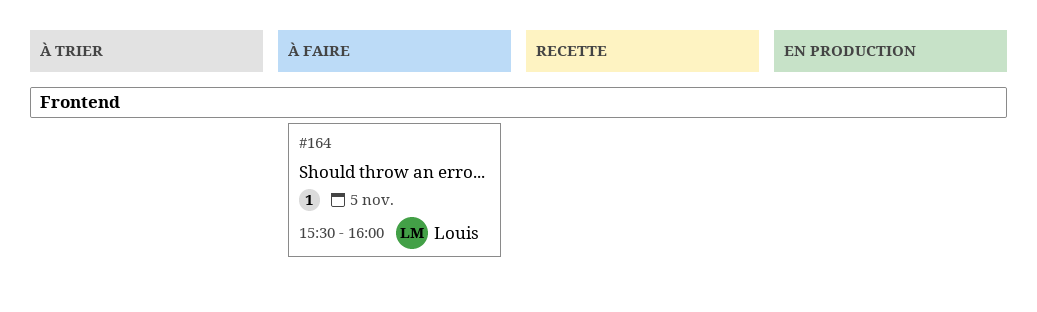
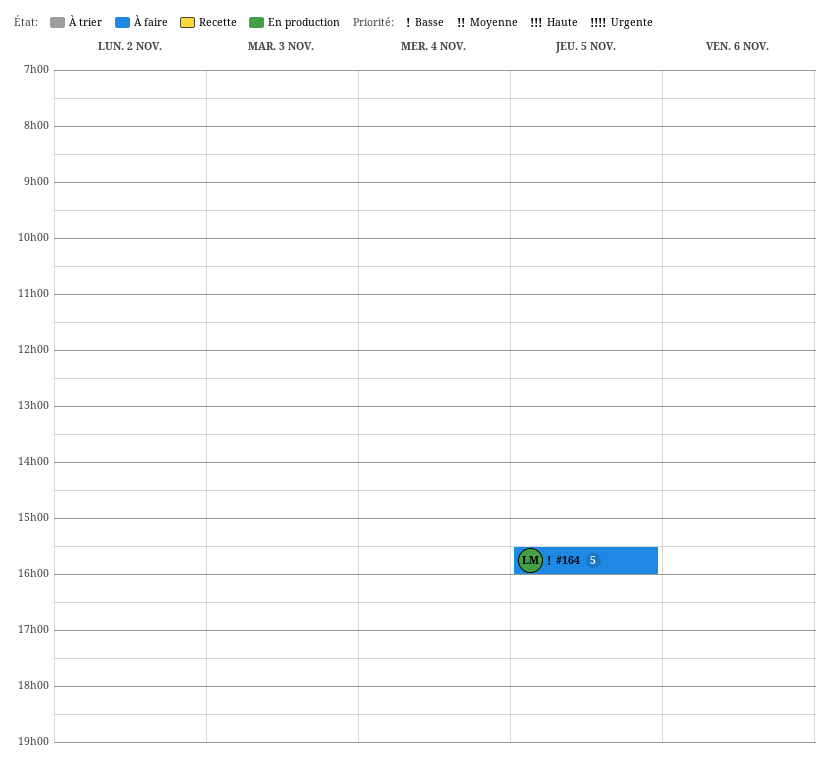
#164, estimate: 1 -> 5

